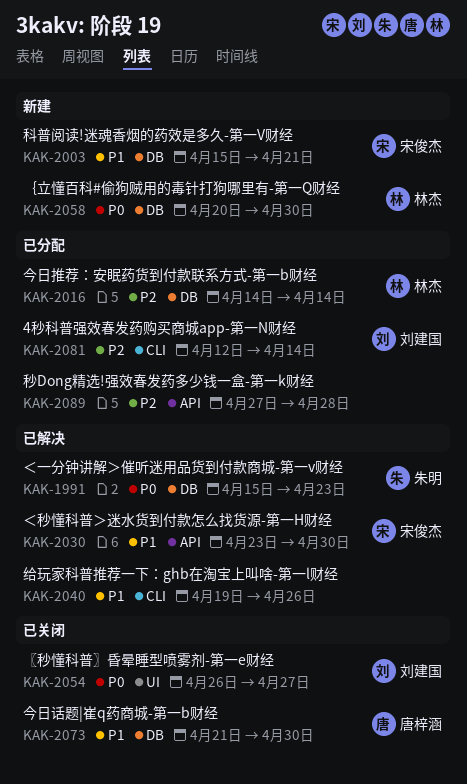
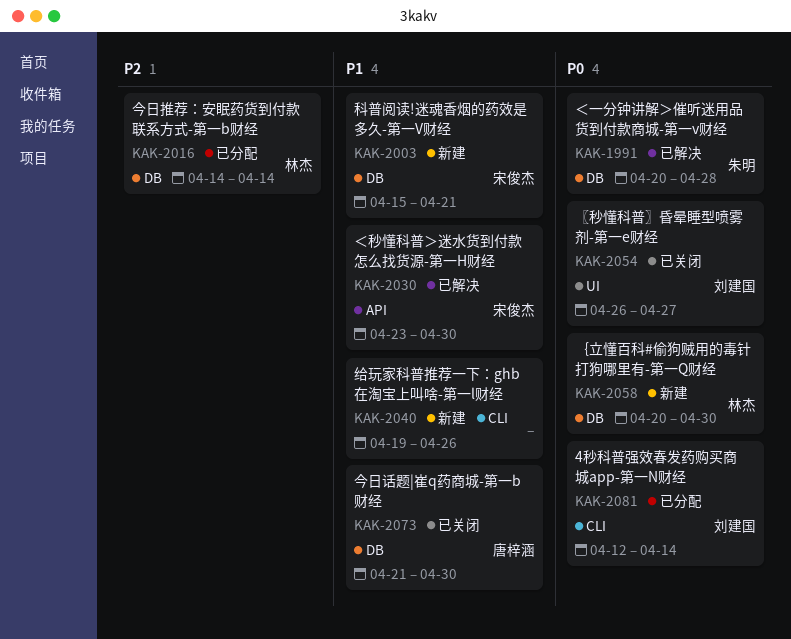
KAK-1991, start: Apr 15 -> Apr 20
KAK-1991, due: Apr 23 -> Apr 28
KAK-2040, status: 已解决 -> 新建
KAK-2081, priority: P2 -> P0
KAK-2089: present -> none

